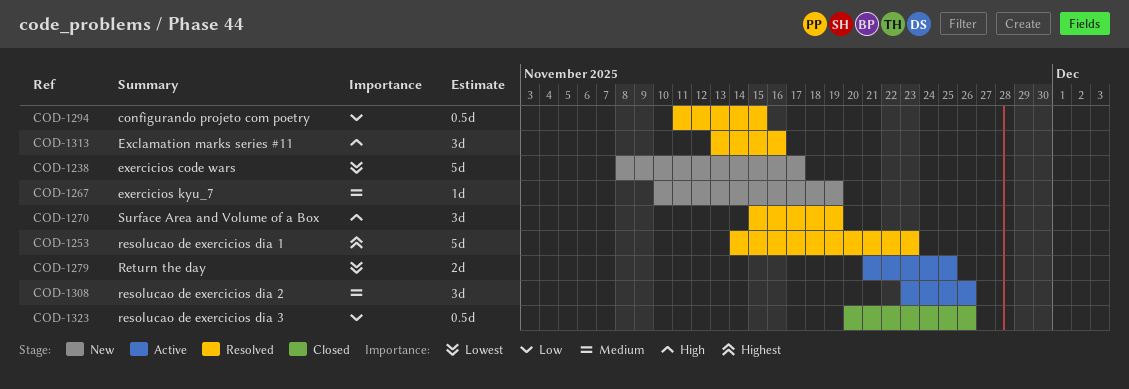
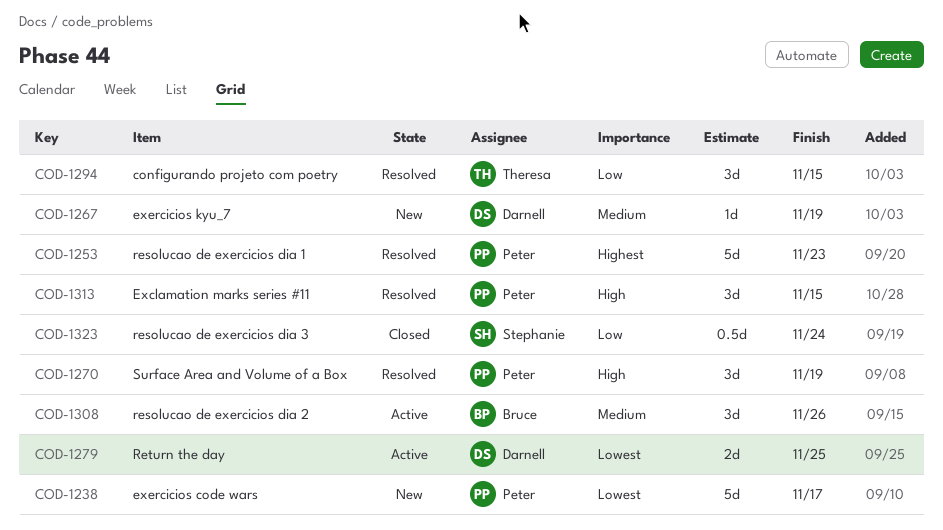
COD-1294, estimate: 0.5d -> 3d
COD-1313, due: Nov 16 -> Nov 15
COD-1323, due: Nov 26 -> Nov 24

